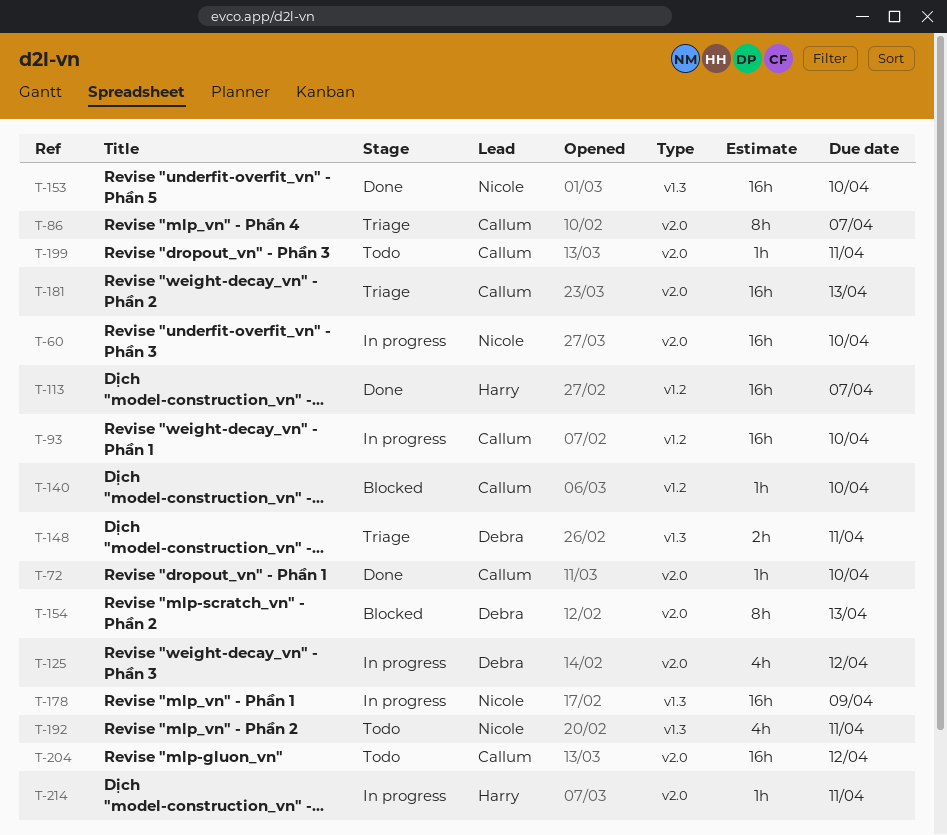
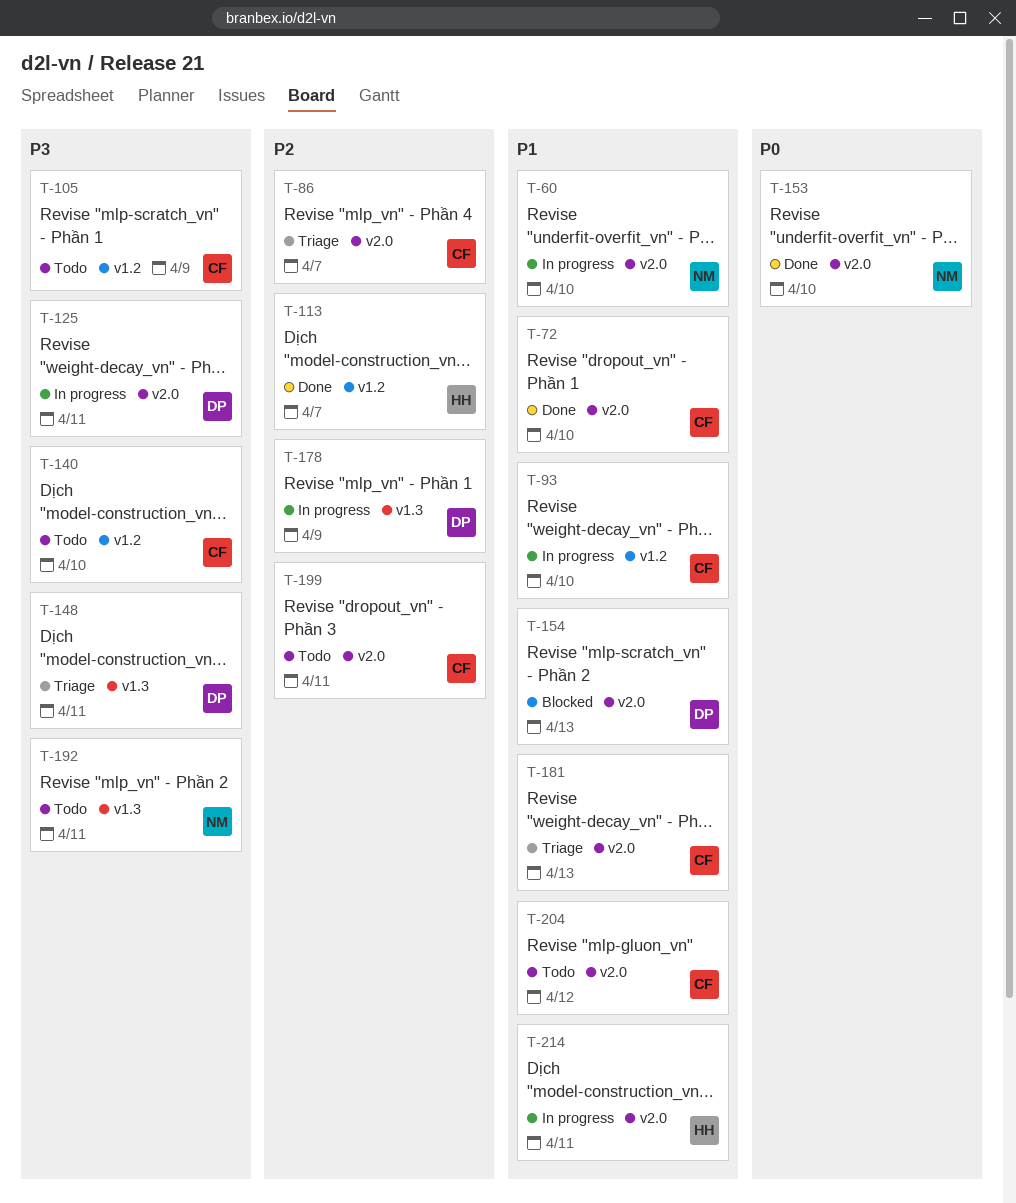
T-105: none -> present
T-125, due: Apr 12 -> Apr 11
T-140, status: Blocked -> Todo
T-153, label: v1.3 -> v2.0
T-178, owner: Nicole -> Debra

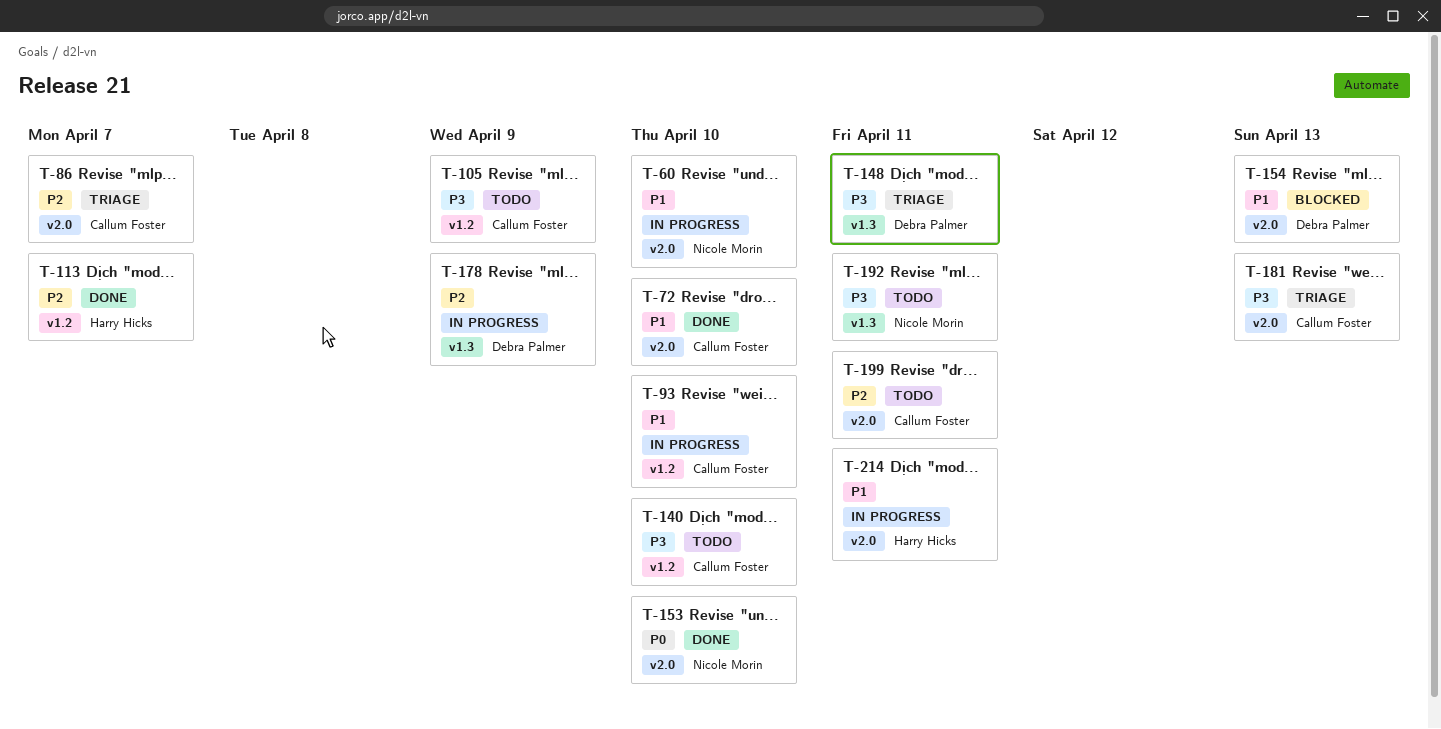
T-125: present -> none
T-181, priority: P1 -> P3
T-204: present -> none

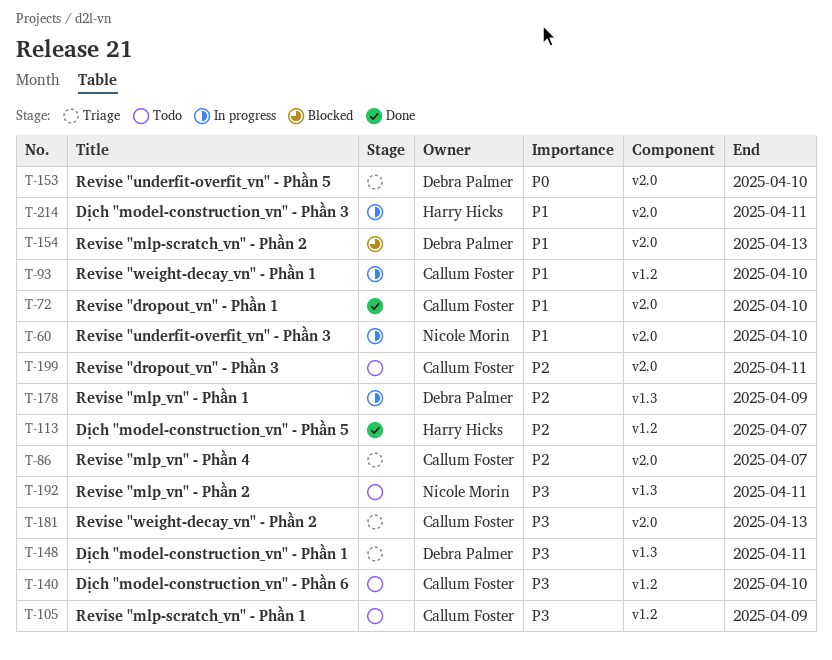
T-153, status: Done -> Triage
T-153, owner: Nicole Morin -> Debra Palmer

